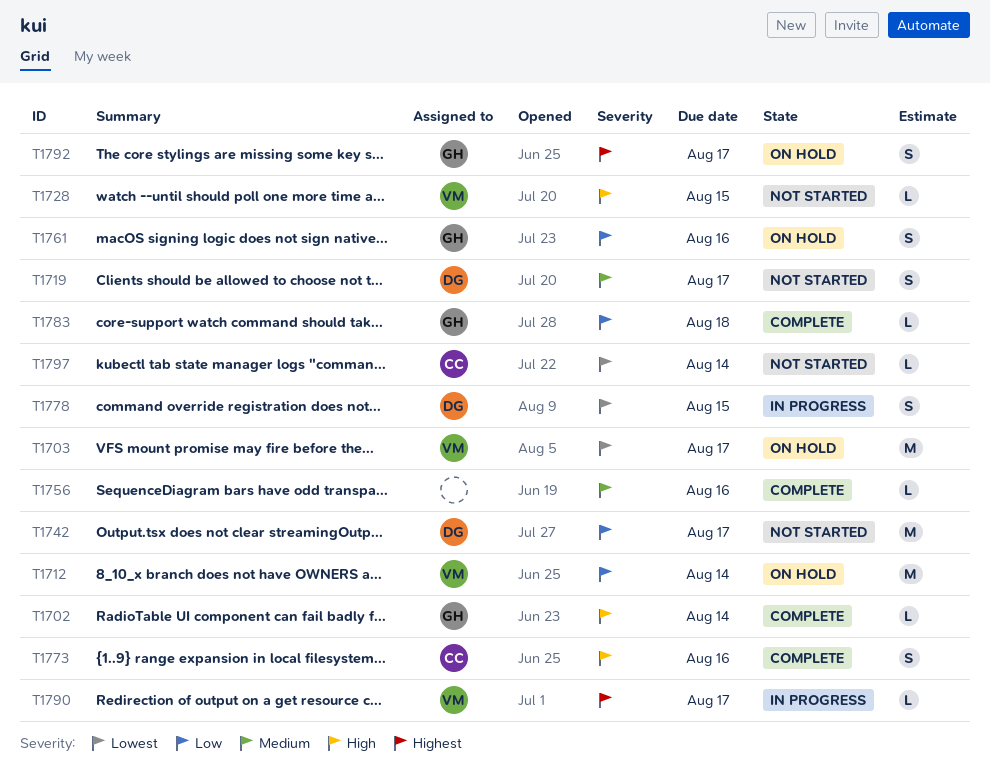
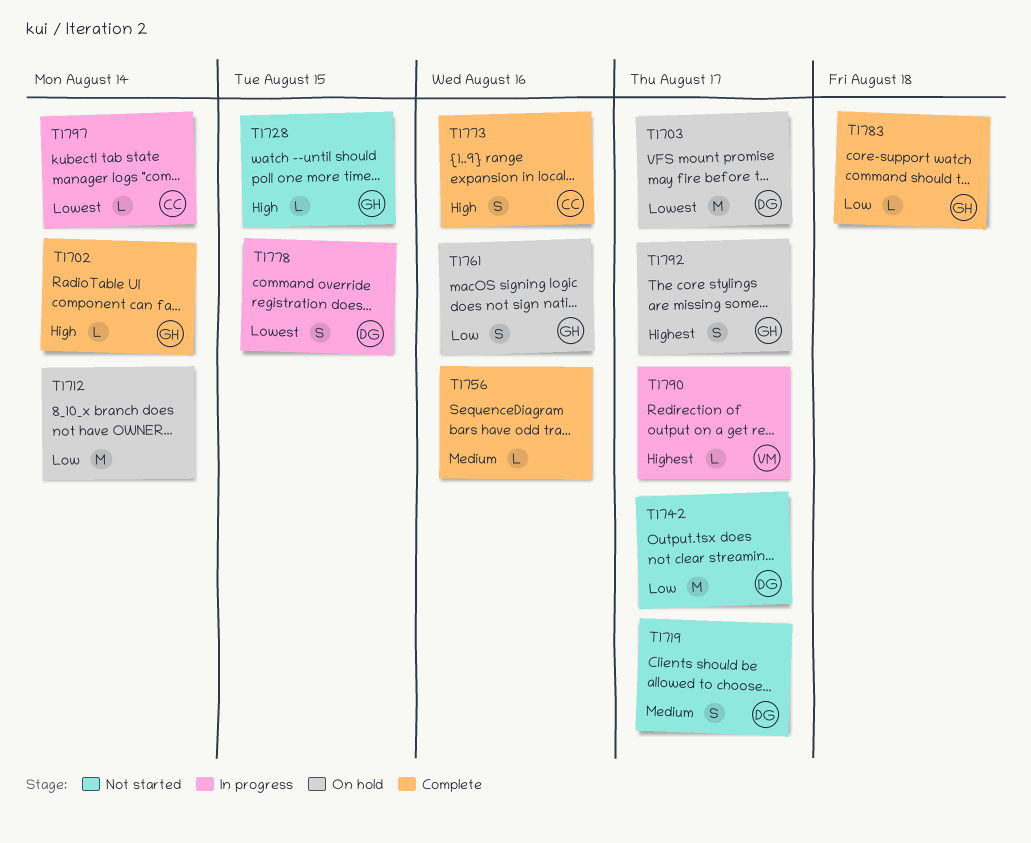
T1703, owner: VM -> DG
T1712, owner: VM -> none
T1728, owner: VM -> GH
T1797, status: Not started -> In progress

